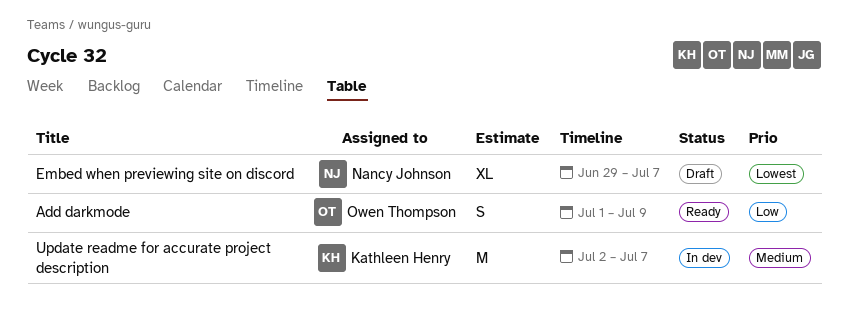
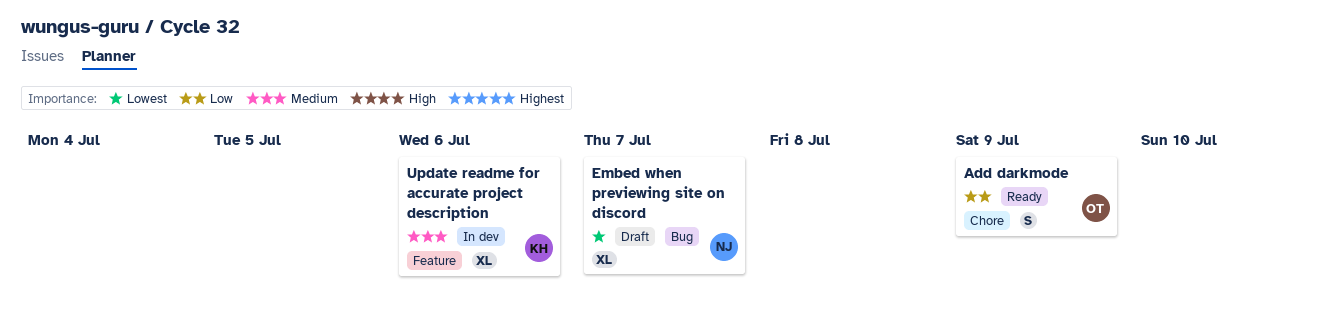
Update readme for accurate project description, estimate: M -> XL
Update readme for accurate project description, due: Jul 7 -> Jul 6

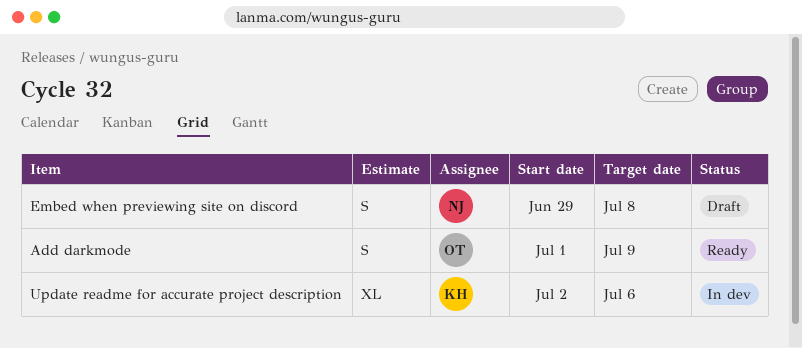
Embed when previewing site on discord, estimate: XL -> S
Embed when previewing site on discord, due: Jul 7 -> Jul 8

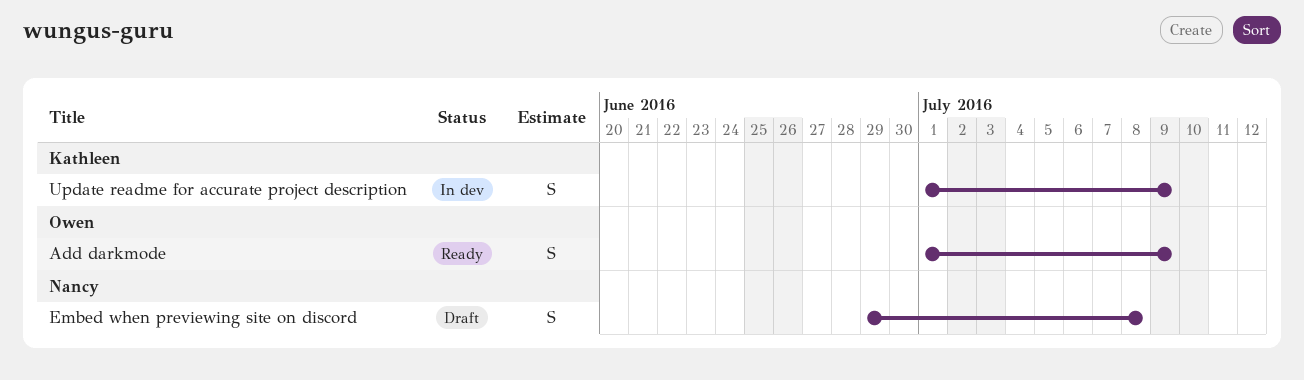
Update readme for accurate project description, estimate: XL -> S
Update readme for accurate project description, start: Jul 2 -> Jul 1
Update readme for accurate project description, due: Jul 6 -> Jul 9

